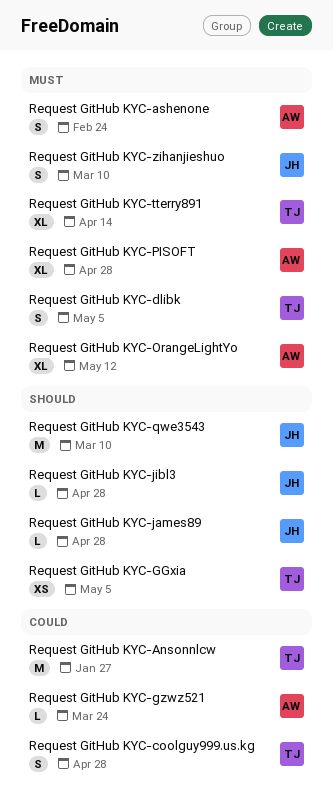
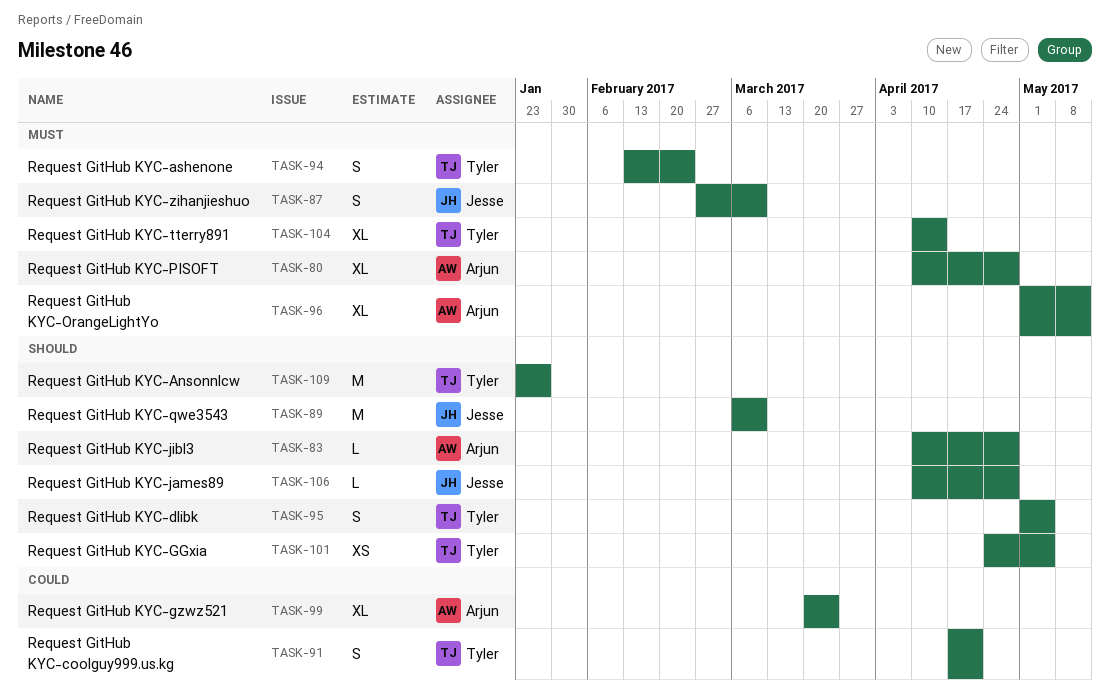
Request GitHub KYC-Ansonnlcw, priority: Could -> Should
Request GitHub KYC-ashenone, owner: Arjun -> Tyler
Request GitHub KYC-coolguy999.us.kg, due: Apr 28 -> Apr 21
Request GitHub KYC-dlibk, priority: Must -> Should
Request GitHub KYC-gzwz521, estimate: L -> XL
Request GitHub KYC-jibl3, owner: Jesse -> Arjun

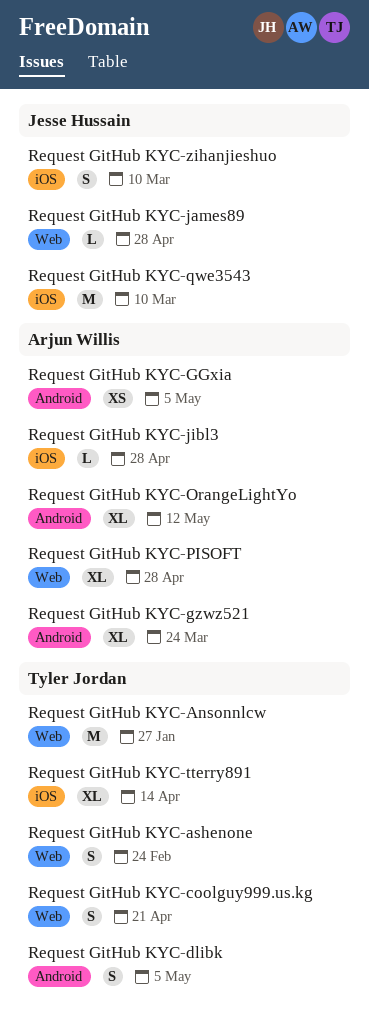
Request GitHub KYC-GGxia, owner: Tyler Jordan -> Arjun Willis

